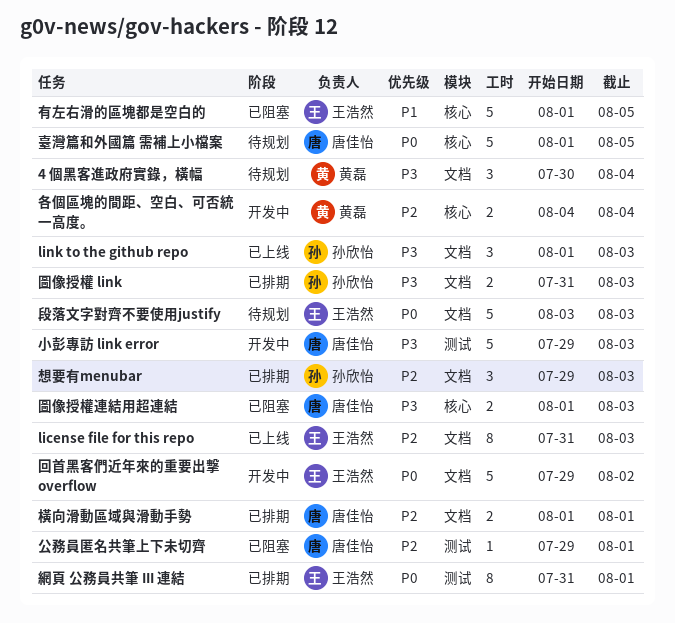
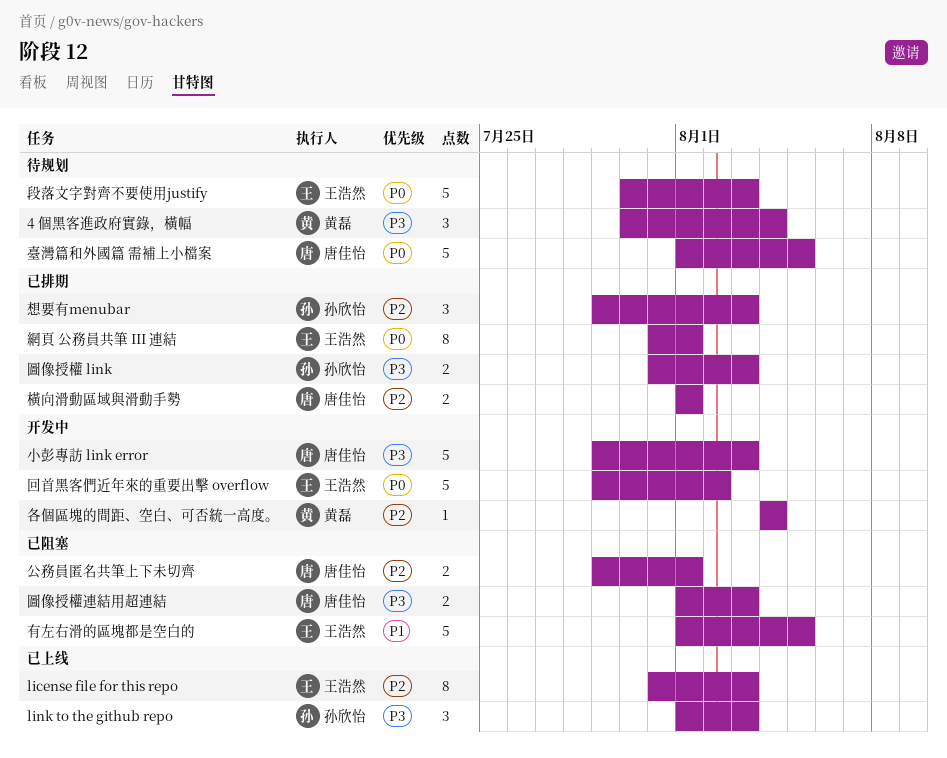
公務員匿名共筆上下未切齊, estimate: 1 -> 2
各個區塊的間距、空白、可否統一高度。, estimate: 2 -> 1
段落文字對齊不要使用justify, start: Aug 3 -> Jul 30

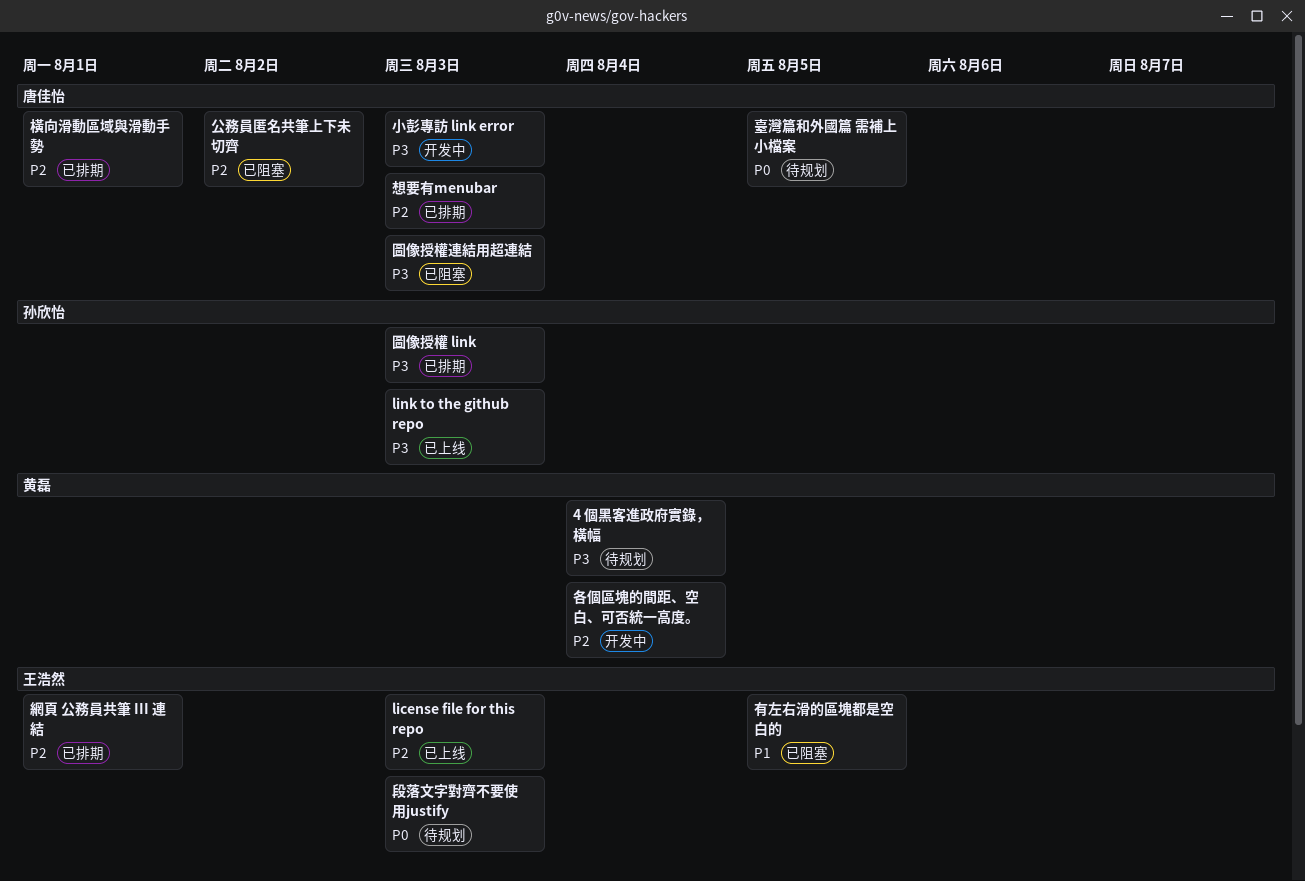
公務員匿名共筆上下未切齊, due: Aug 1 -> Aug 2
回首黑客們近年來的重要出擊 overflow: present -> none
想要有menubar, owner: 孙欣怡 -> 唐佳怡
網頁 公務員共筆 III 連結, priority: P0 -> P2

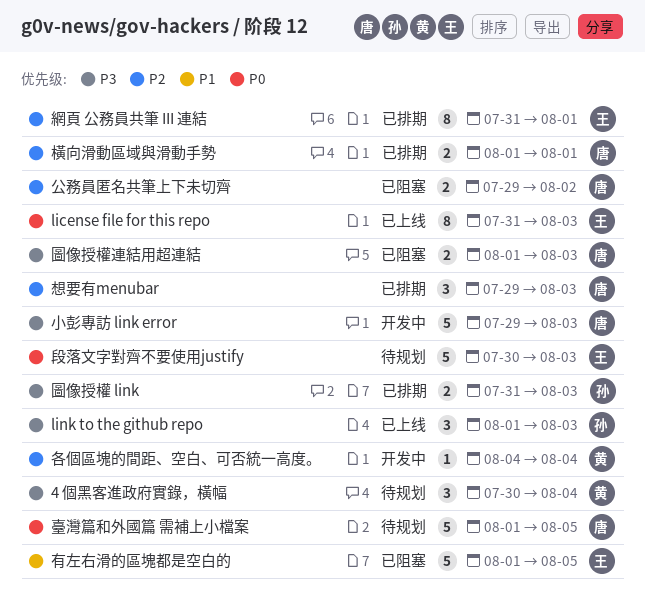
license file for this repo, priority: P2 -> P0

